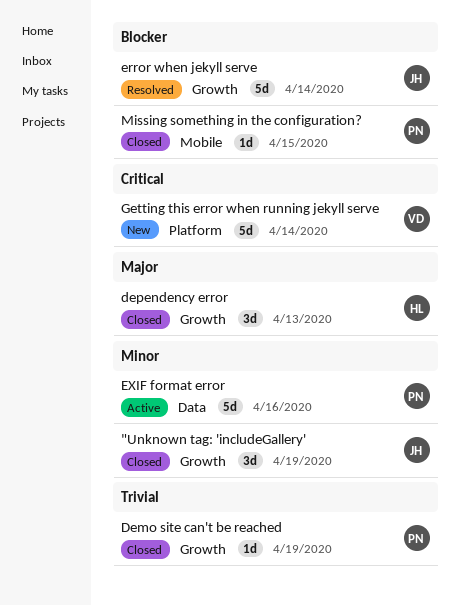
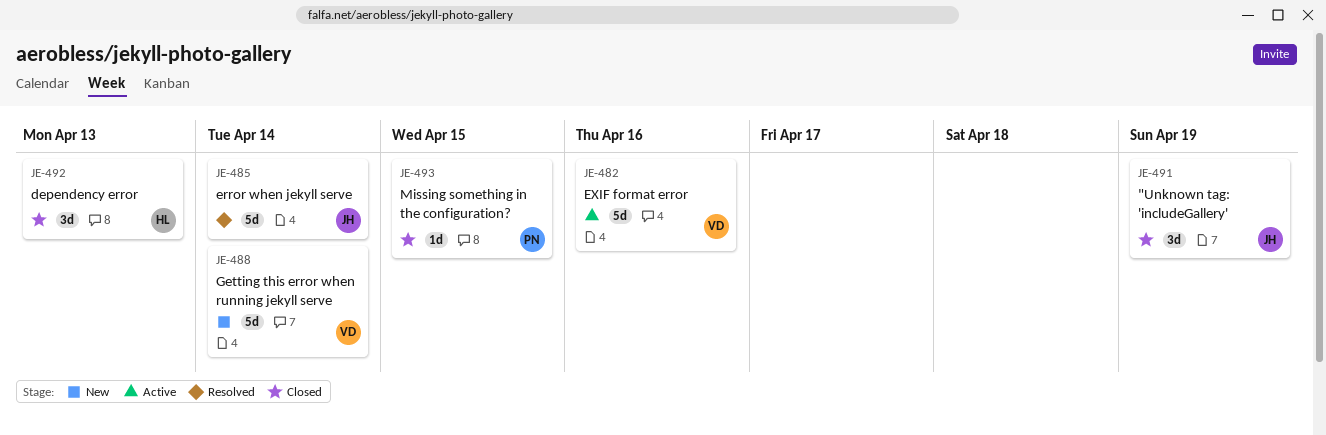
Demo site can't be reached: present -> none
EXIF format error, owner: PN -> VD

